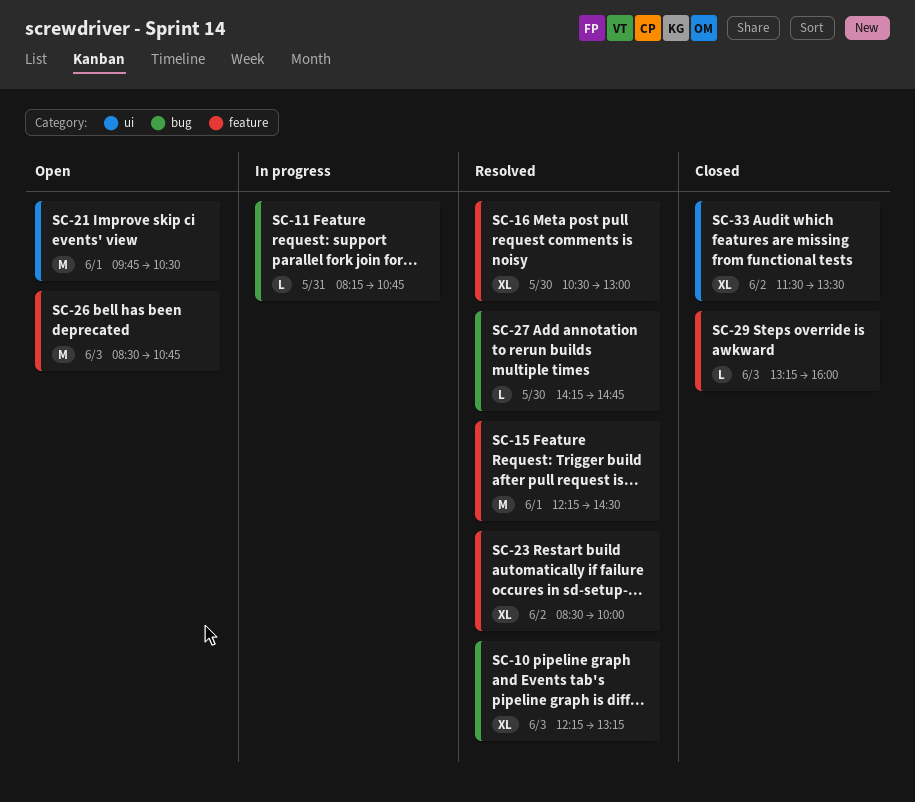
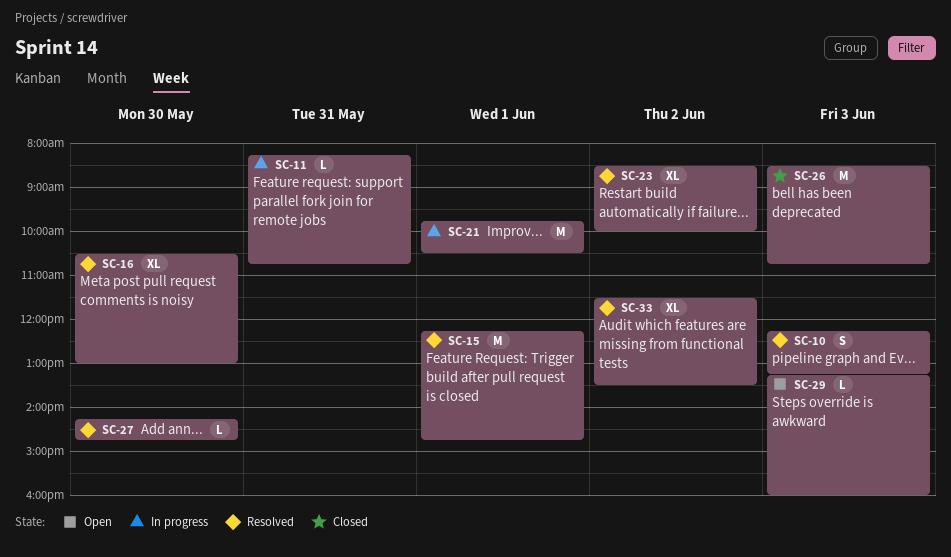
SC-10, estimate: XL -> S
SC-15, ends: 14:30 -> 14:45
SC-21, status: Open -> In progress
SC-26, status: Open -> Closed
SC-29, status: Closed -> Open
SC-33, status: Closed -> Resolved

